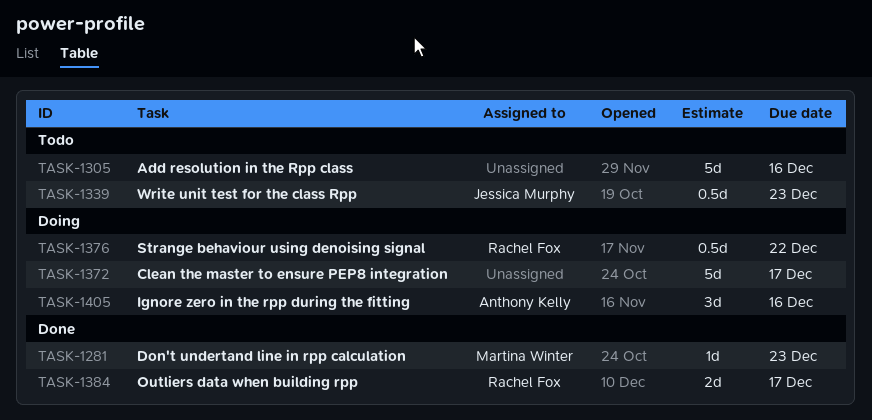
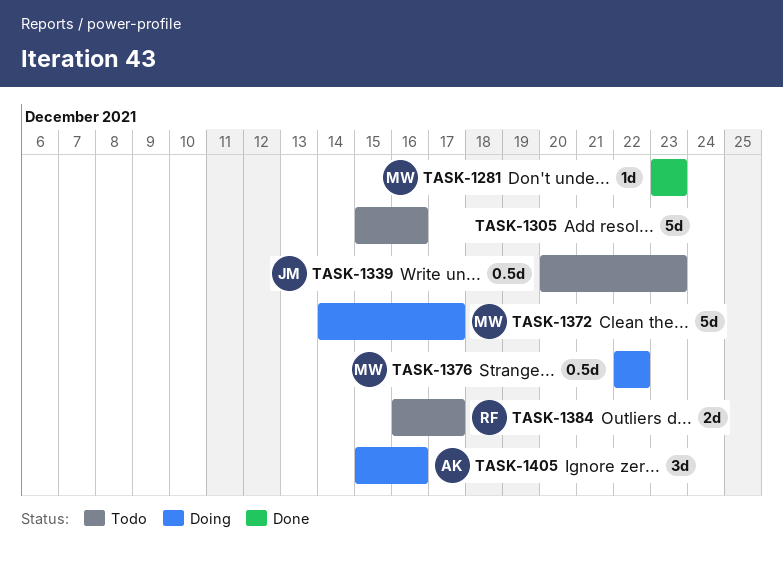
TASK-1372, owner: none -> Martina Winter
TASK-1376, owner: Rachel Fox -> Martina Winter
TASK-1384, status: Done -> Todo

